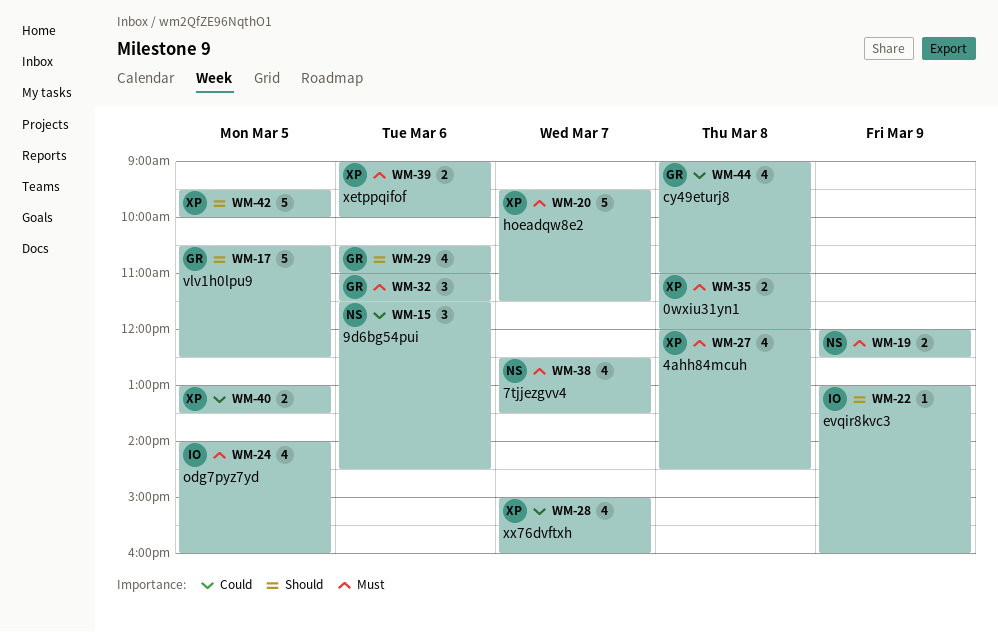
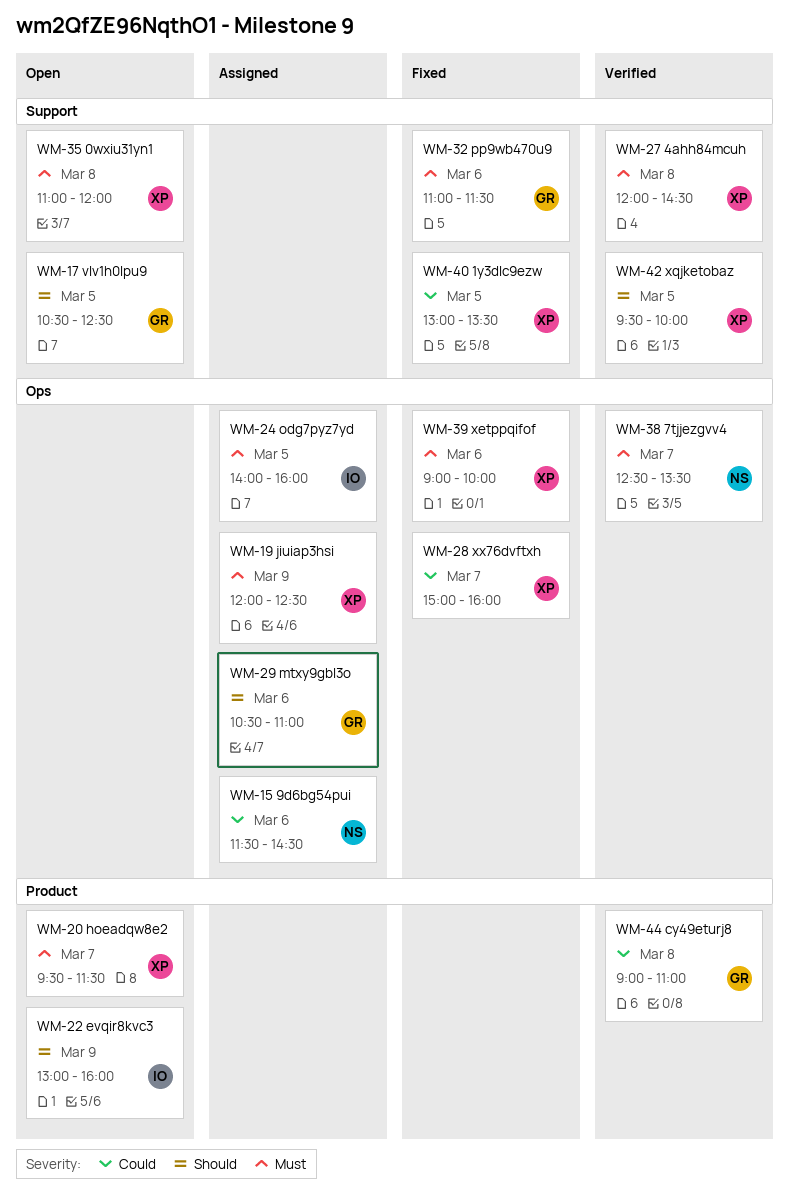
WM-19, owner: NS -> XP

